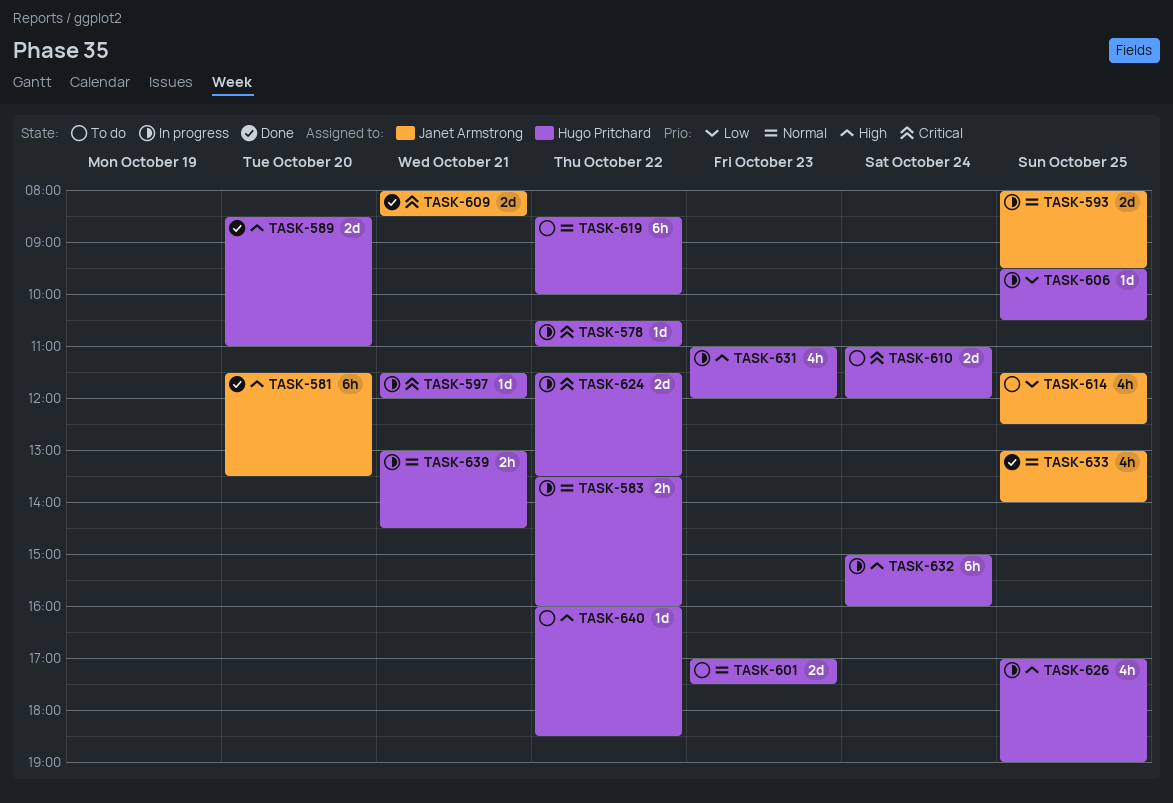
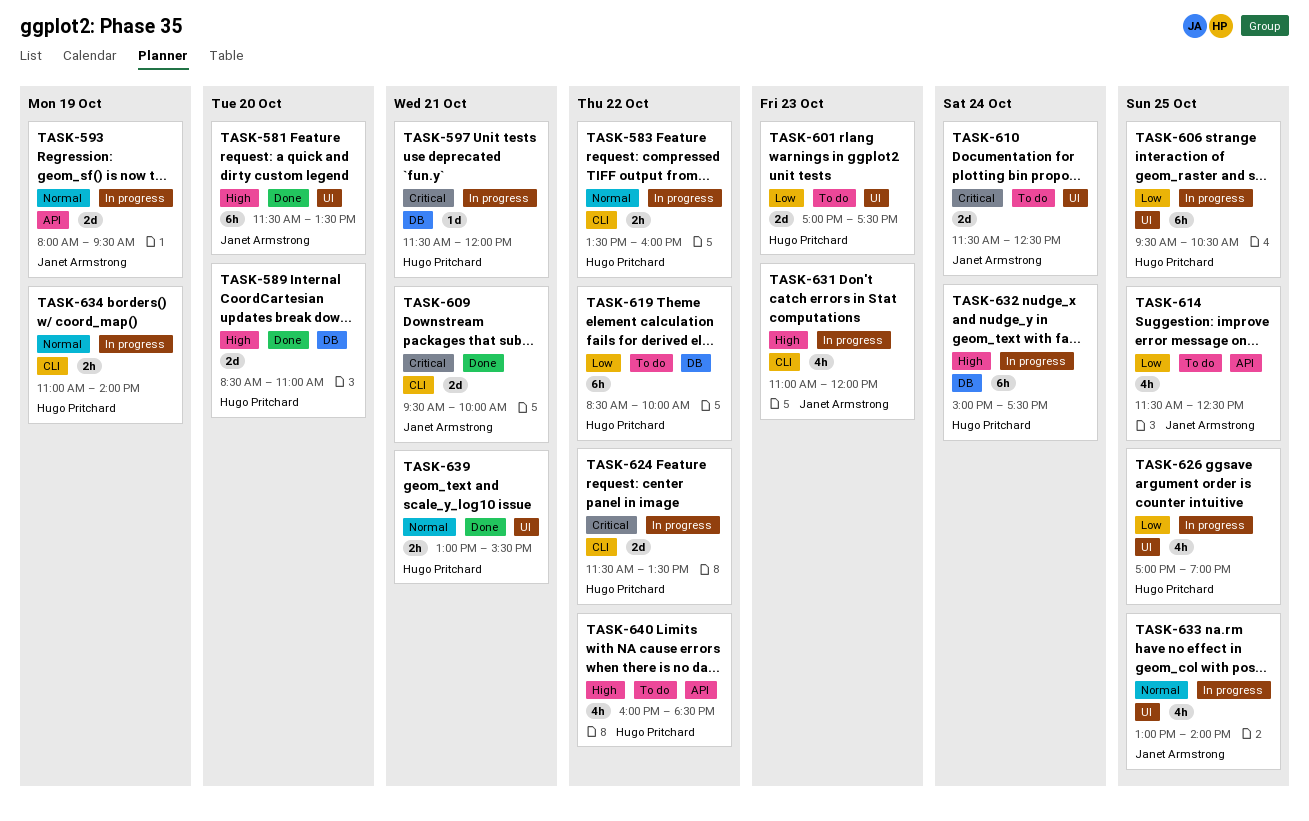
TASK-578: present -> none
TASK-593, day: Oct 25 -> Oct 19
TASK-601, priority: Normal -> Low
TASK-606, estimate: 1d -> 6h
TASK-609, begins: 08:00 -> 09:30
TASK-609, ends: 08:30 -> 10:00
TASK-610, owner: Hugo Pritchard -> Janet Armstrong
TASK-610, begins: 11:00 -> 11:30
TASK-610, ends: 12:00 -> 12:30
TASK-619, priority: Normal -> Low
TASK-626, priority: High -> Low
TASK-631, owner: Hugo Pritchard -> Janet Armstrong
TASK-632, ends: 16:00 -> 17:30
TASK-633, status: Done -> In progress
TASK-634: none -> present
TASK-639, status: In progress -> Done
TASK-639, ends: 14:30 -> 15:30
TASK-640, estimate: 1d -> 4h

